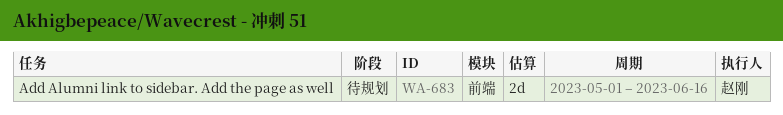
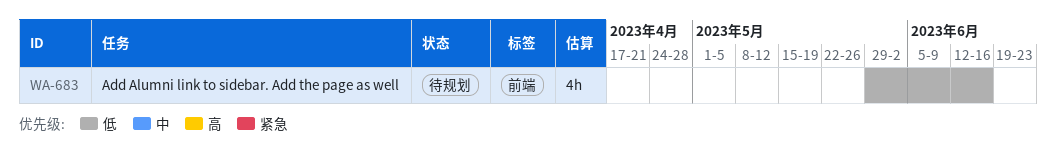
WA-683, estimate: 2d -> 4h
WA-683, start: May 1 -> May 29

